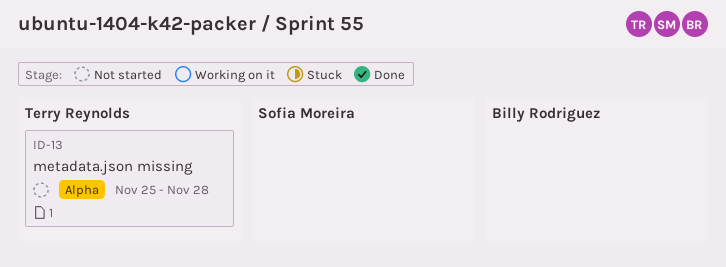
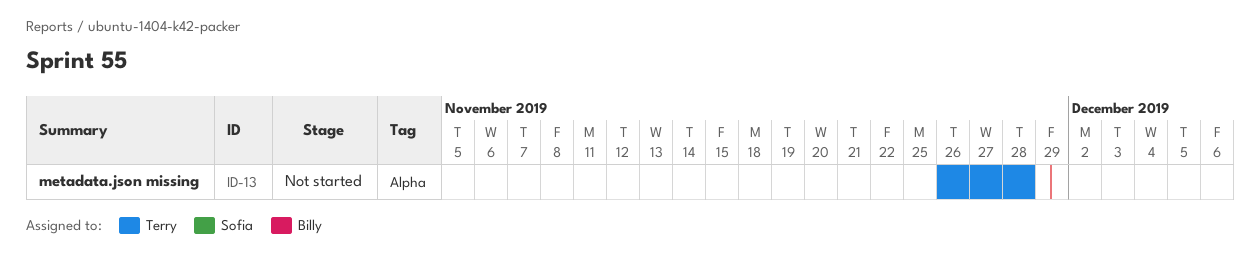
ID-13, start: Nov 25 -> Nov 26

